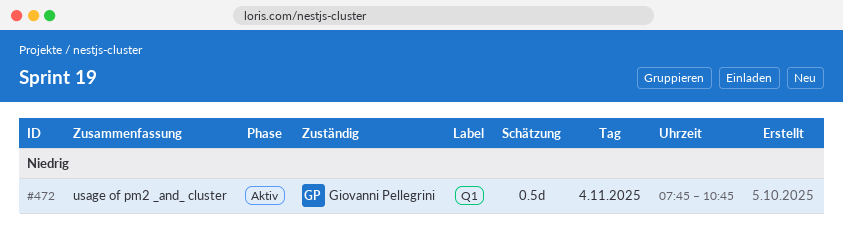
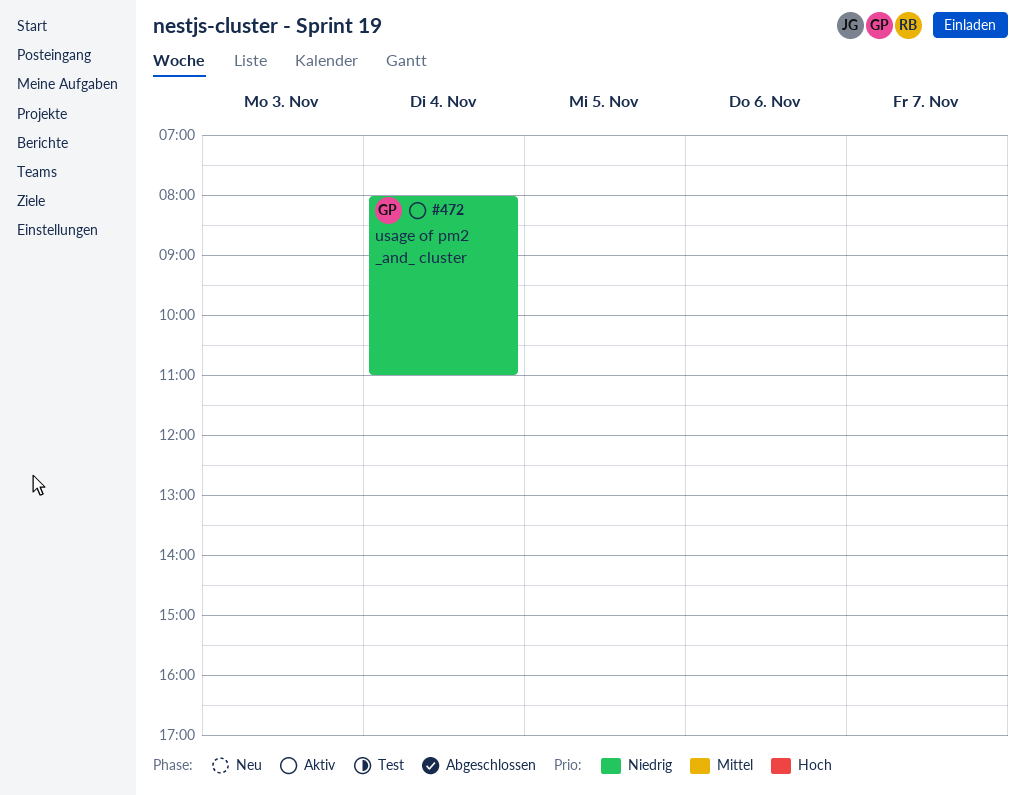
#472, begins: 07:45 -> 08:00
#472, ends: 10:45 -> 11:00

